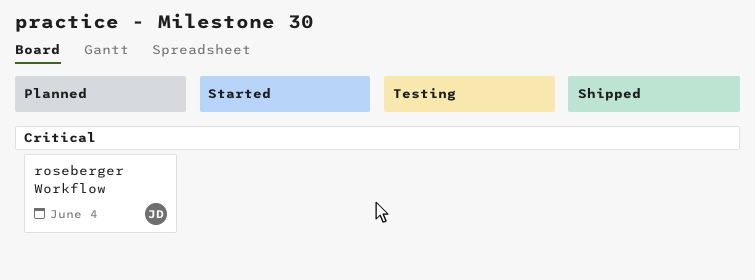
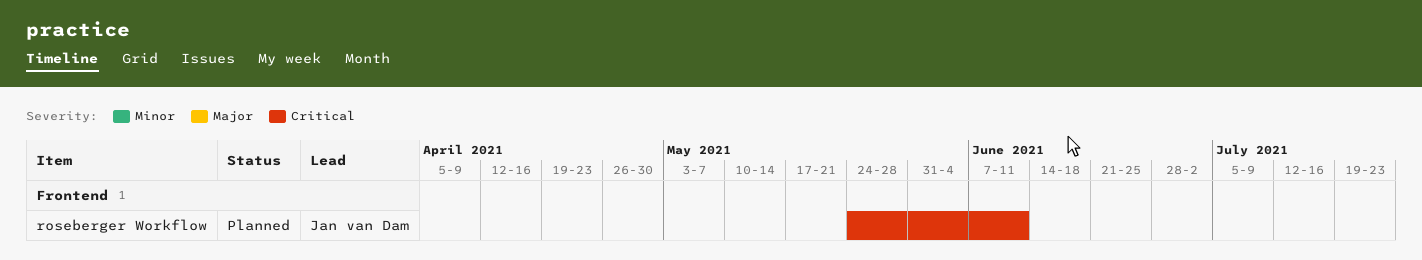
roseberger Workflow, due: Jun 4 -> Jun 11

